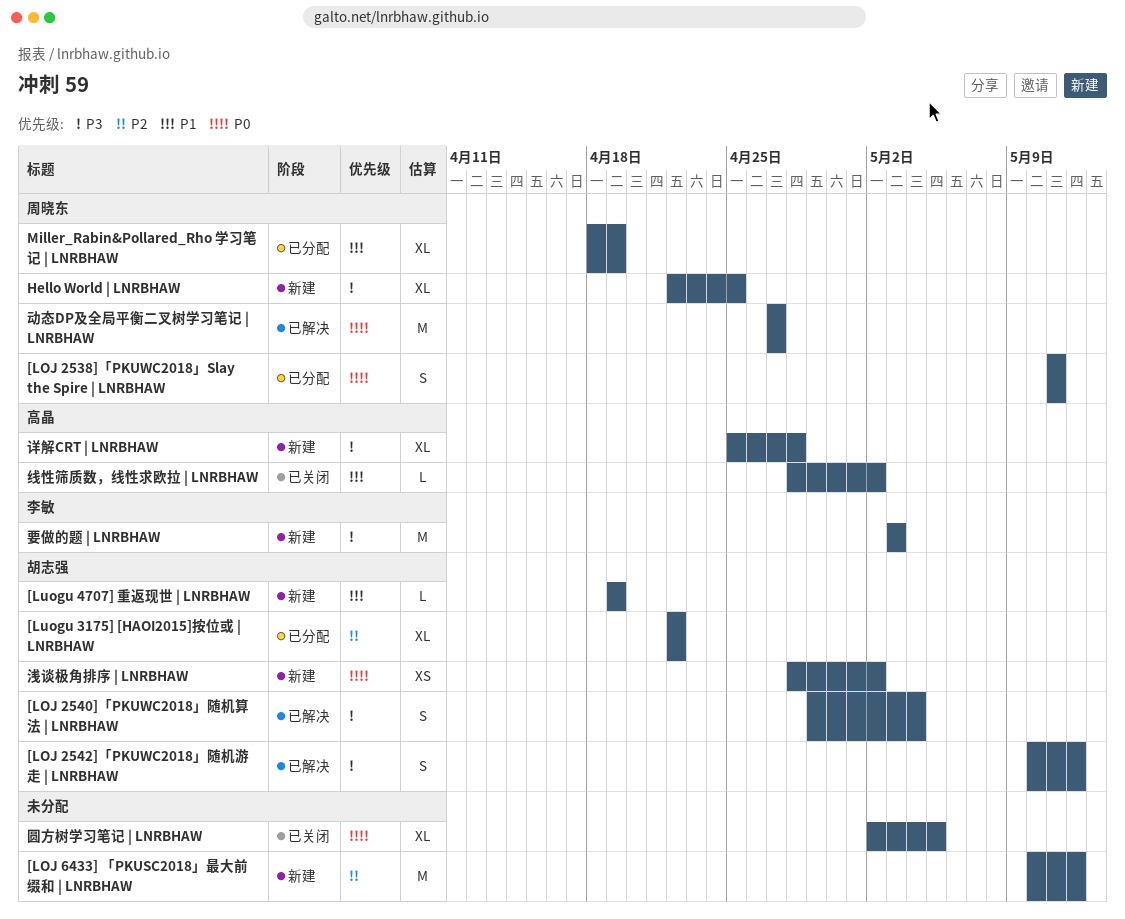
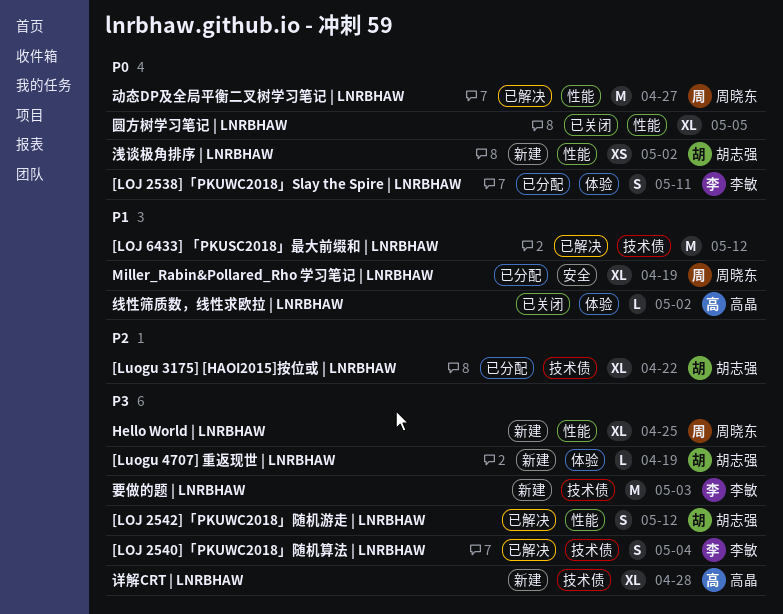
[LOJ 2538]「PKUWC2018」Slay the Spire | LNRBHAW, owner: 周晓东 -> 李敏
[LOJ 2540]「PKUWC2018」随机算法 | LNRBHAW, owner: 胡志强 -> 李敏
[LOJ 6433] 「PKUSC2018」最大前缀和 | LNRBHAW, status: 新建 -> 已解决
[LOJ 6433] 「PKUSC2018」最大前缀和 | LNRBHAW, priority: P2 -> P1
[Luogu 4707] 重返现世 | LNRBHAW, priority: P1 -> P3

